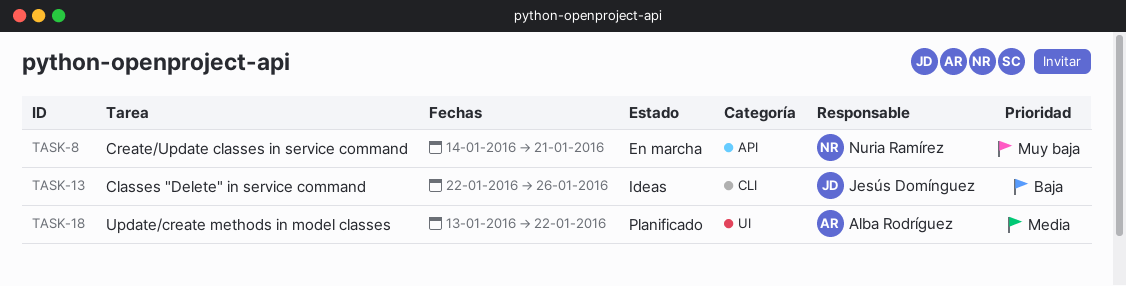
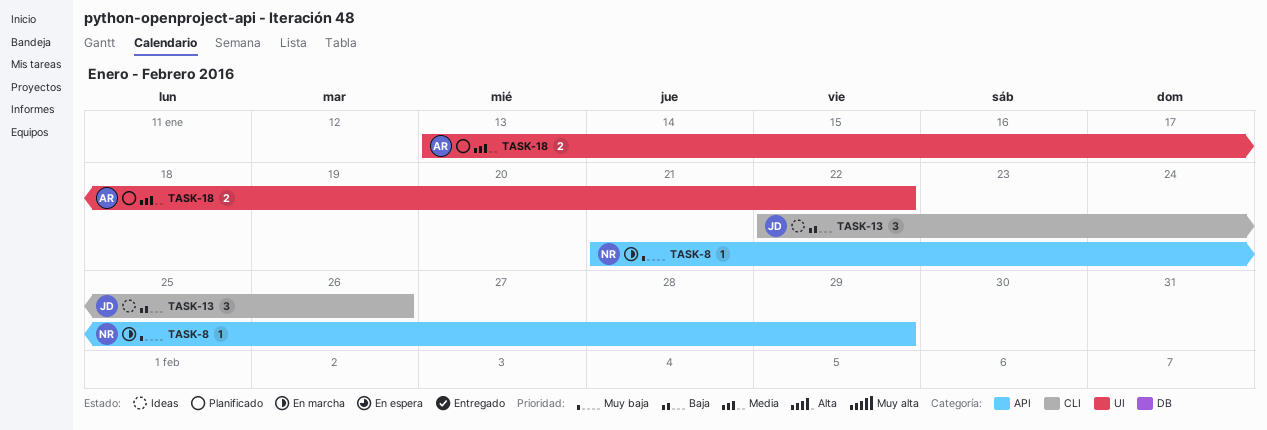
TASK-8, start: Jan 14 -> Jan 21
TASK-8, due: Jan 21 -> Jan 29

